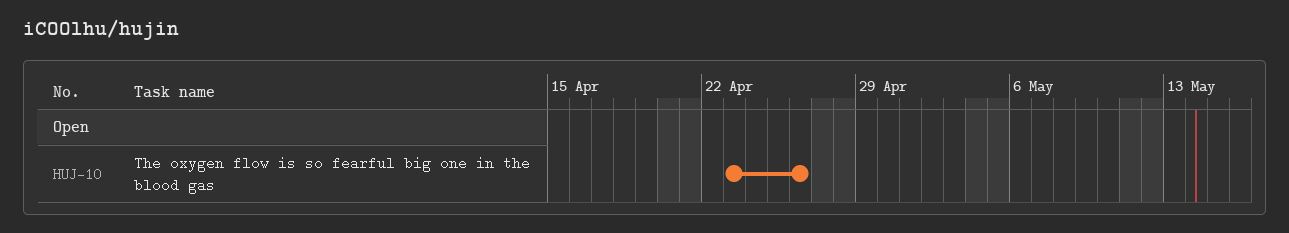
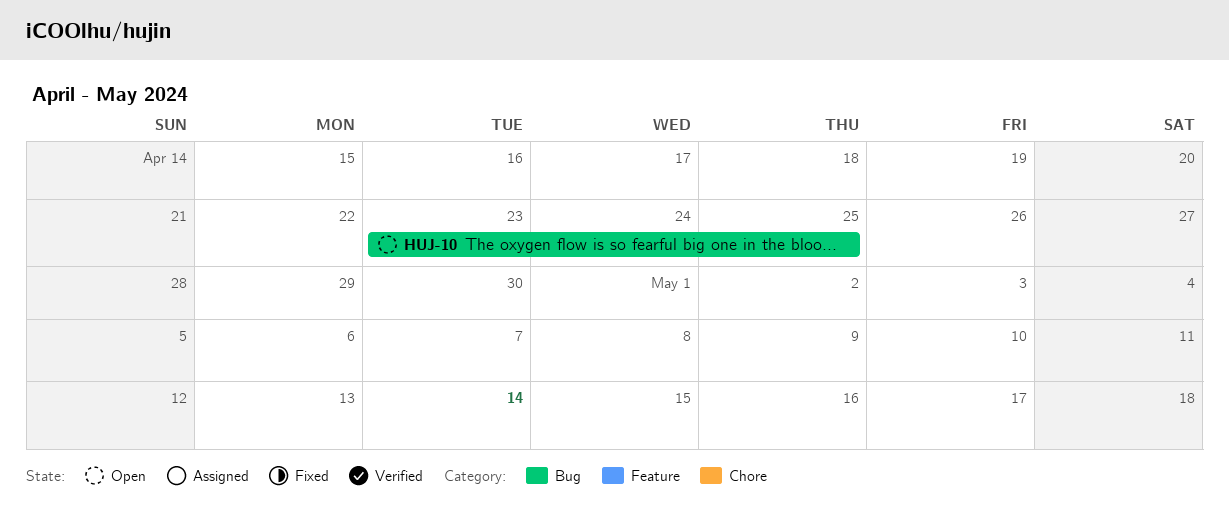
HUJ-10, due: Apr 26 -> Apr 25

